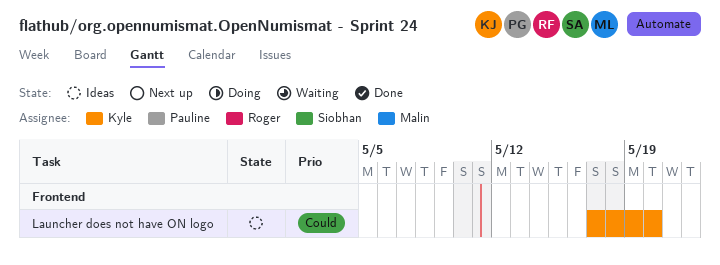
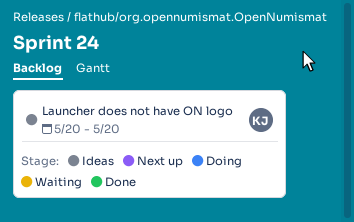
Launcher does not have ON logo, start: May 17 -> May 20

